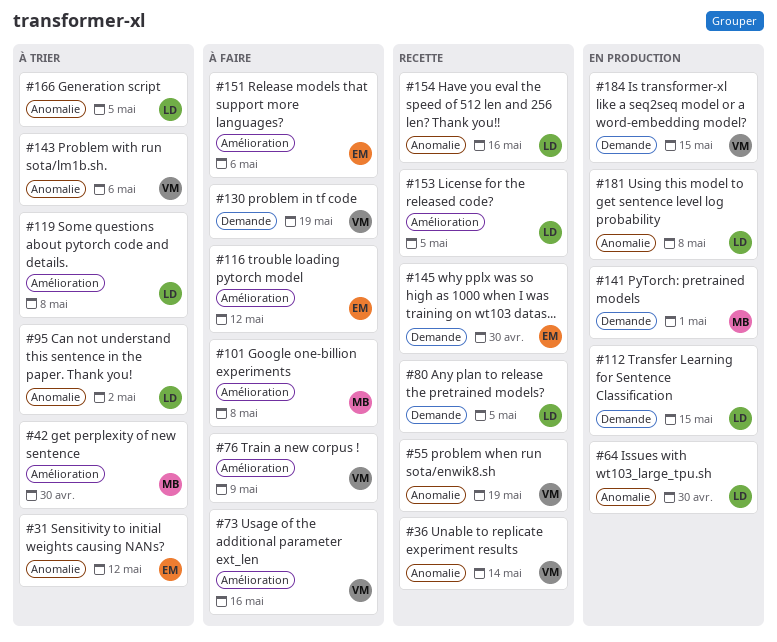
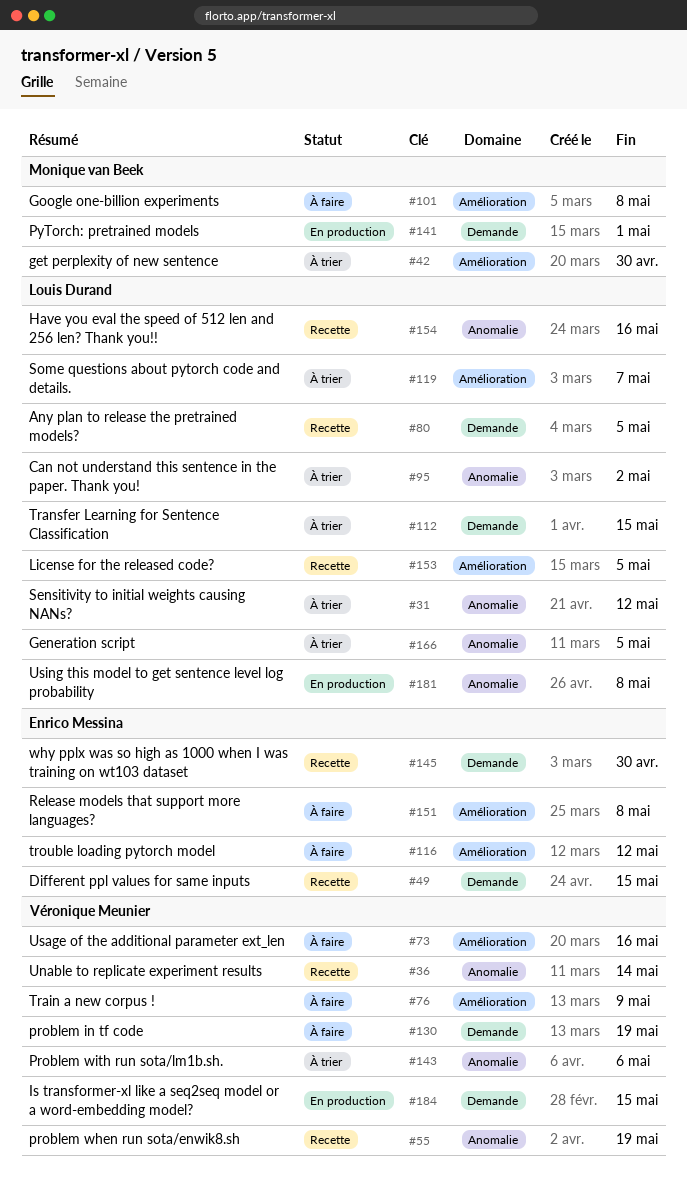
#31, owner: Enrico Messina -> Louis Durand
#49: none -> present
#64: present -> none
#112, status: En production -> À trier
#119, due: May 8 -> May 7
#151, due: May 6 -> May 8

